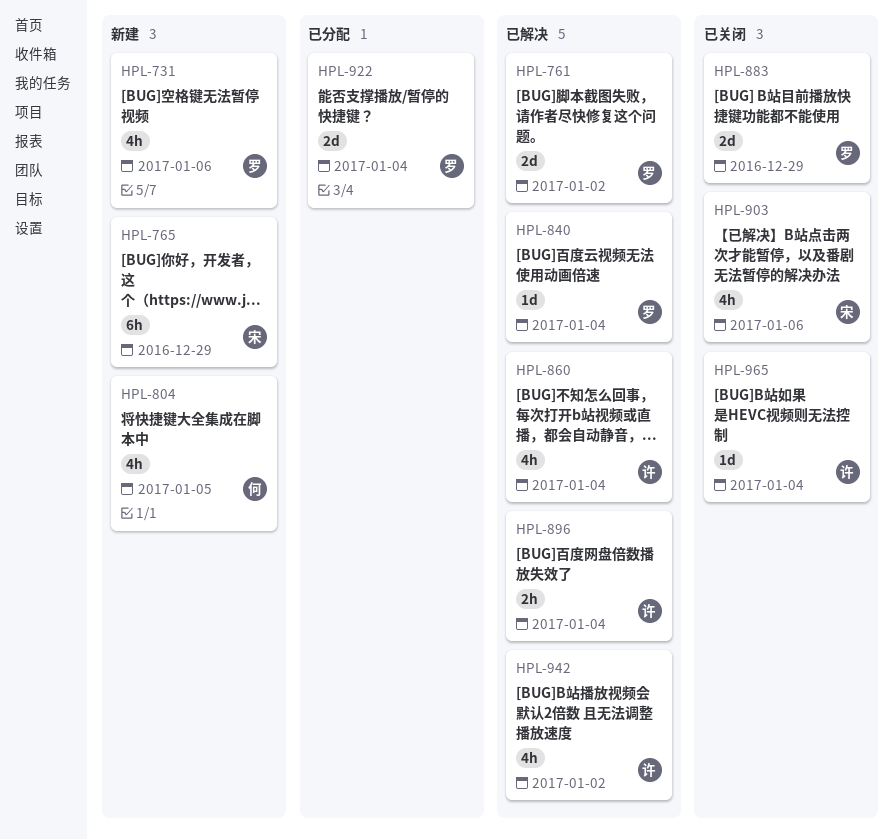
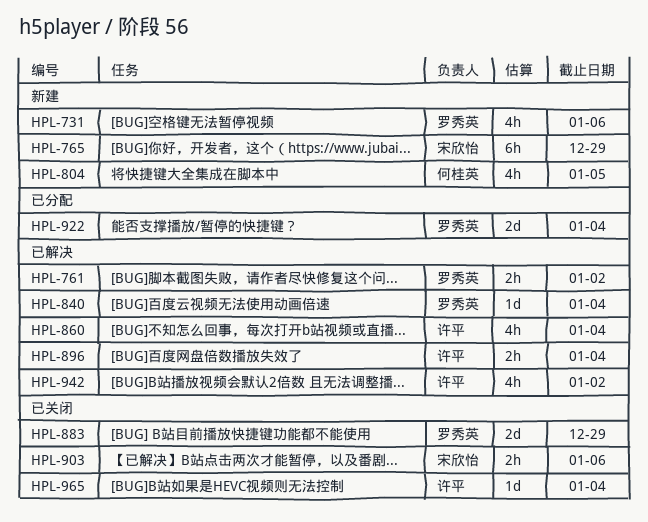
HPL-761, estimate: 2d -> 2h
HPL-903, estimate: 4h -> 2h

